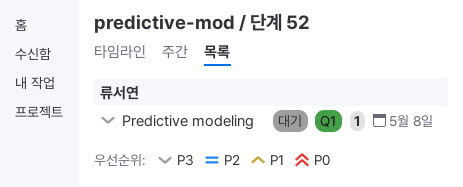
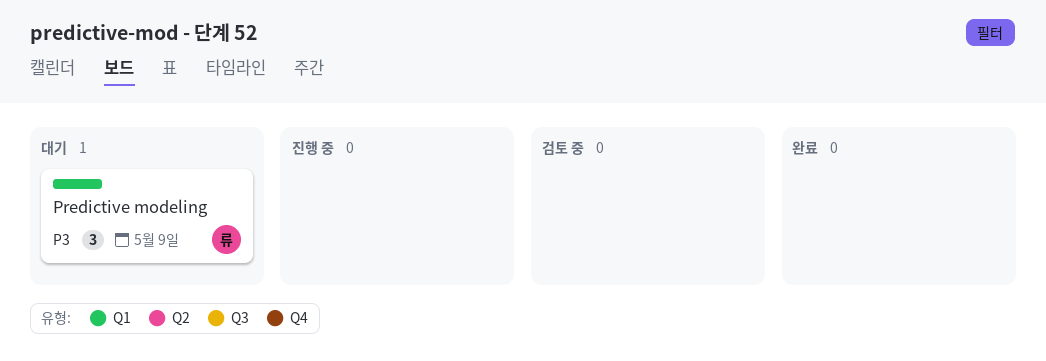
Predictive modeling, estimate: 1 -> 3
Predictive modeling, due: May 8 -> May 9

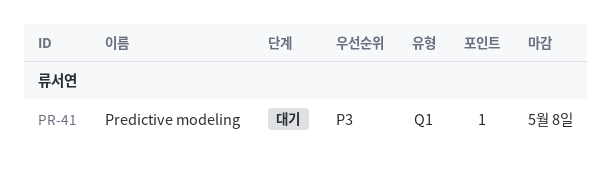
Predictive modeling, estimate: 3 -> 1
Predictive modeling, due: May 9 -> May 8

